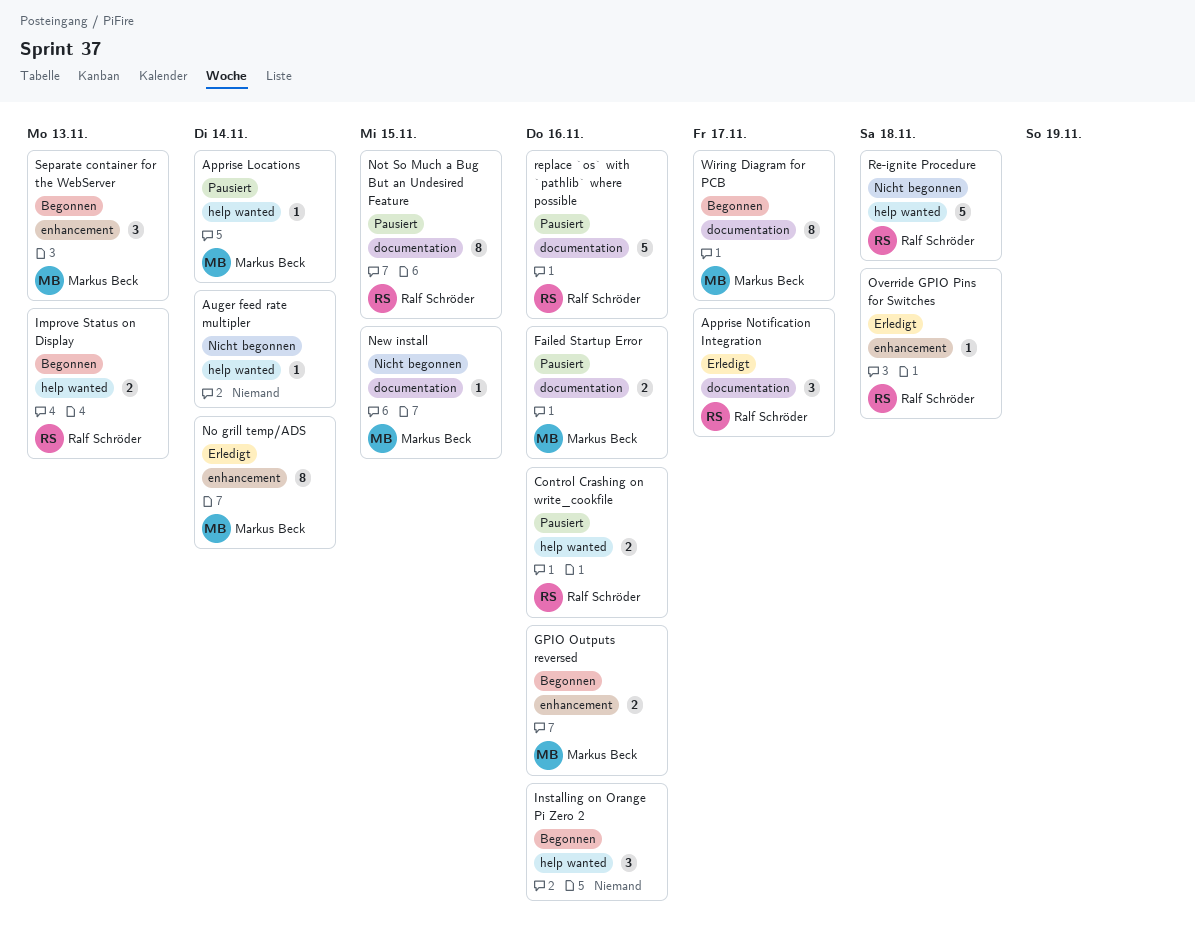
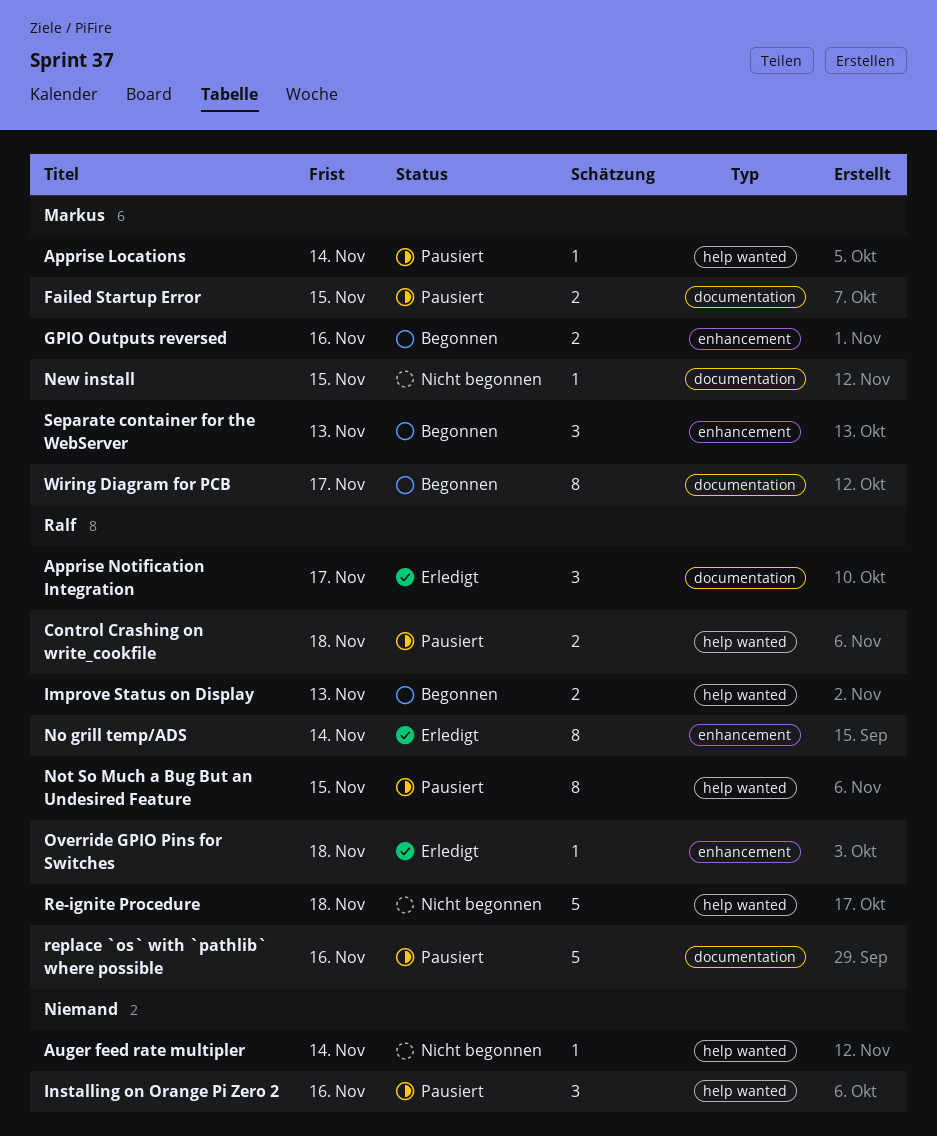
Control Crashing on write_cookfile, due: Nov 16 -> Nov 18
Failed Startup Error, due: Nov 16 -> Nov 15
Installing on Orange Pi Zero 2, status: Begonnen -> Pausiert
No grill temp/ADS, owner: Markus Beck -> Ralf Schröder
Not So Much a Bug But an Undesired Feature, label: documentation -> help wanted

